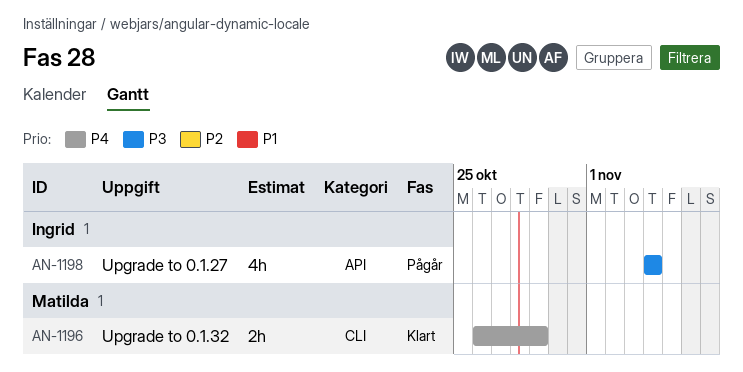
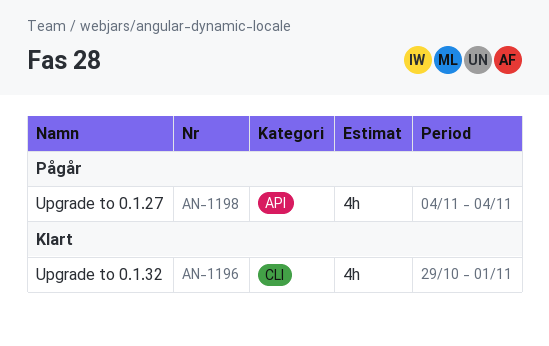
AN-1196, estimate: 2h -> 4h
AN-1196, start: Oct 26 -> Oct 29
AN-1196, due: Oct 29 -> Nov 1

